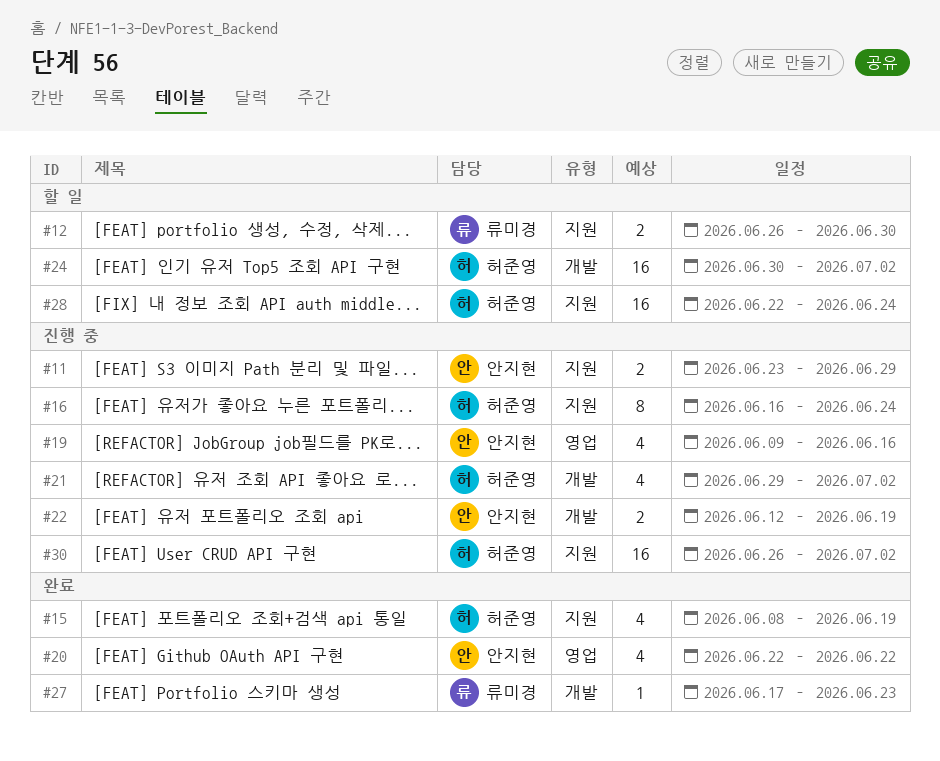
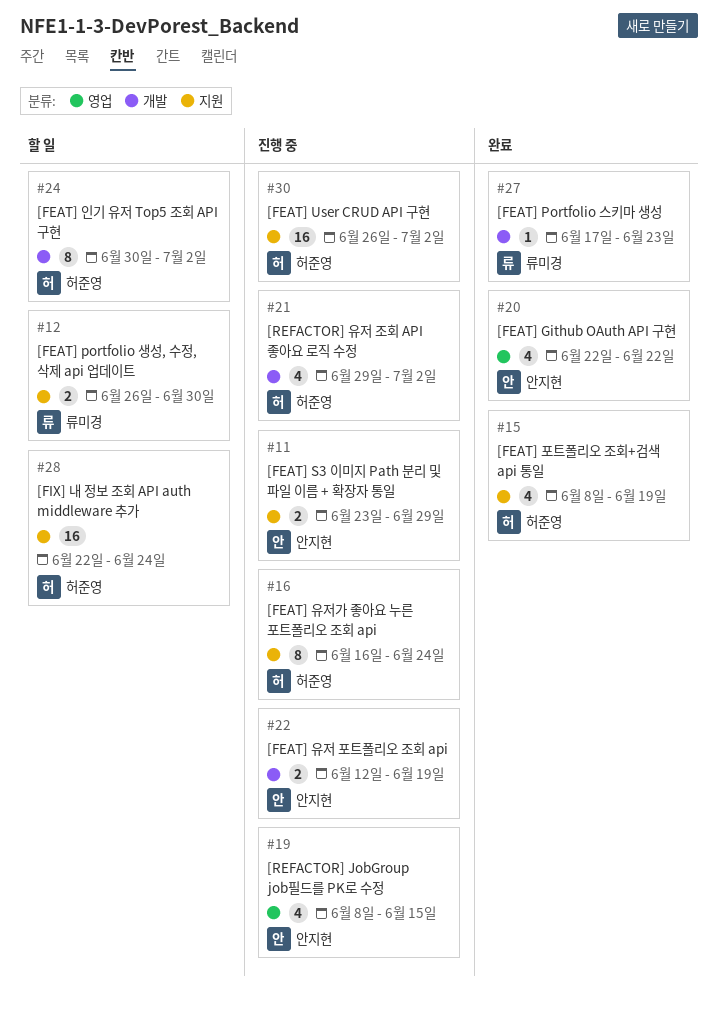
#19, start: Jun 9 -> Jun 8
#19, due: Jun 16 -> Jun 15
#24, estimate: 16 -> 8

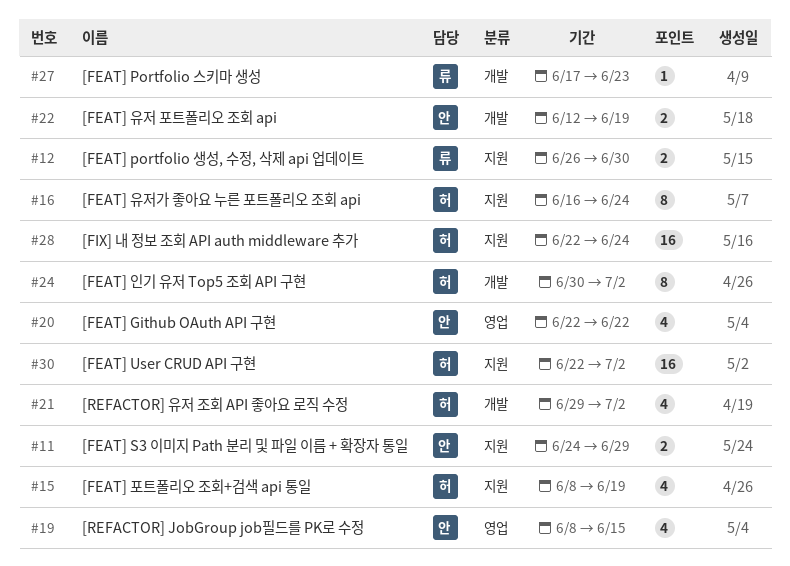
#11, start: Jun 23 -> Jun 24
#30, start: Jun 26 -> Jun 22

